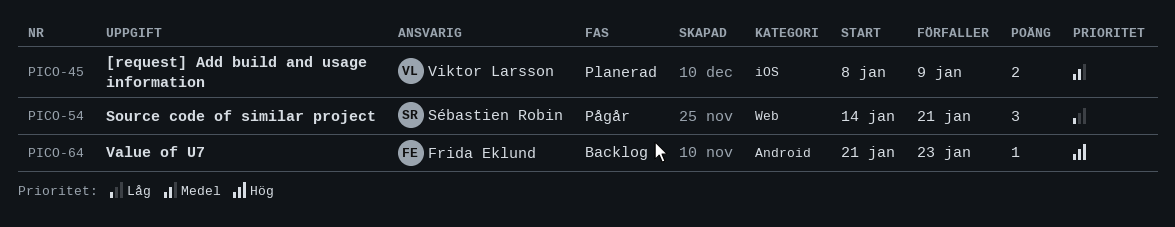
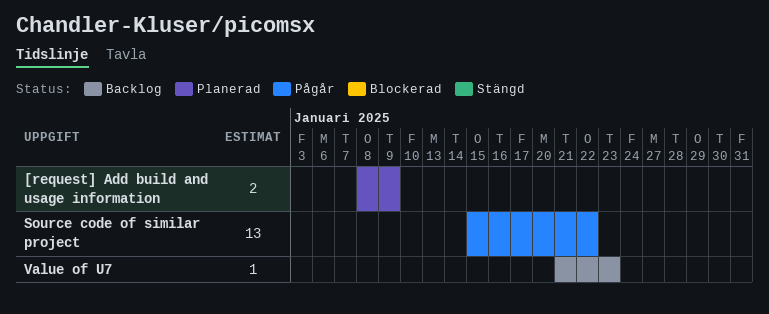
Source code of similar project, estimate: 3 -> 13
Source code of similar project, start: Jan 14 -> Jan 15
Source code of similar project, due: Jan 21 -> Jan 22

